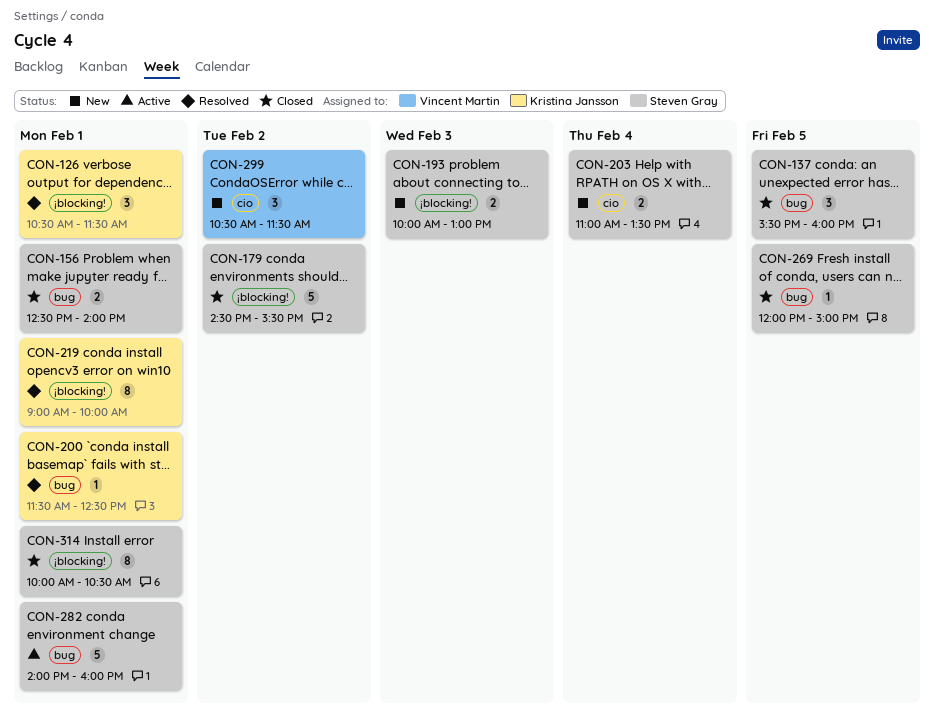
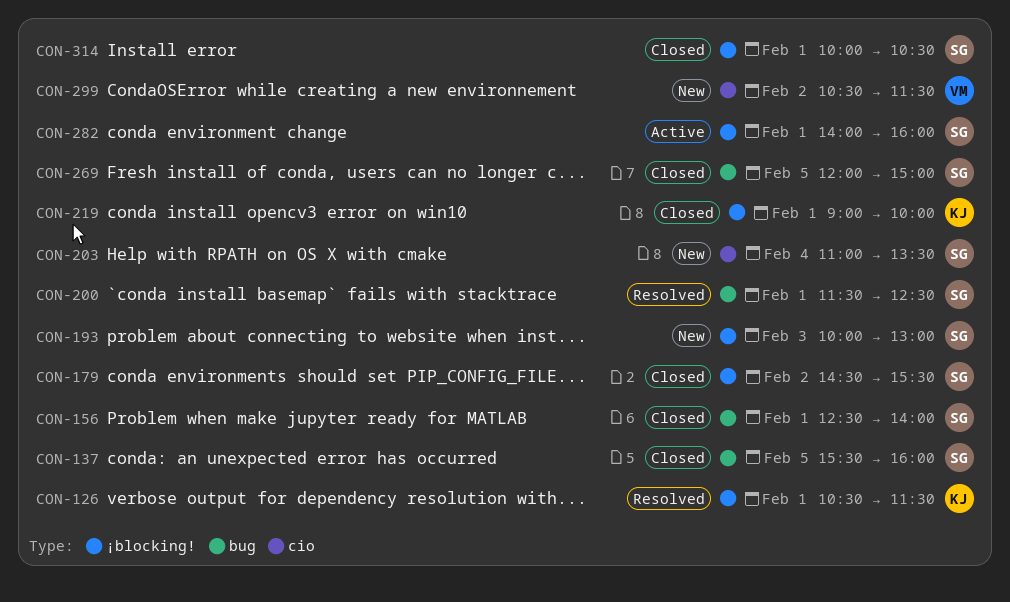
CON-200, owner: Kristina Jansson -> Steven Gray
CON-219, status: Resolved -> Closed
CON-282, label: bug -> ¡blocking!

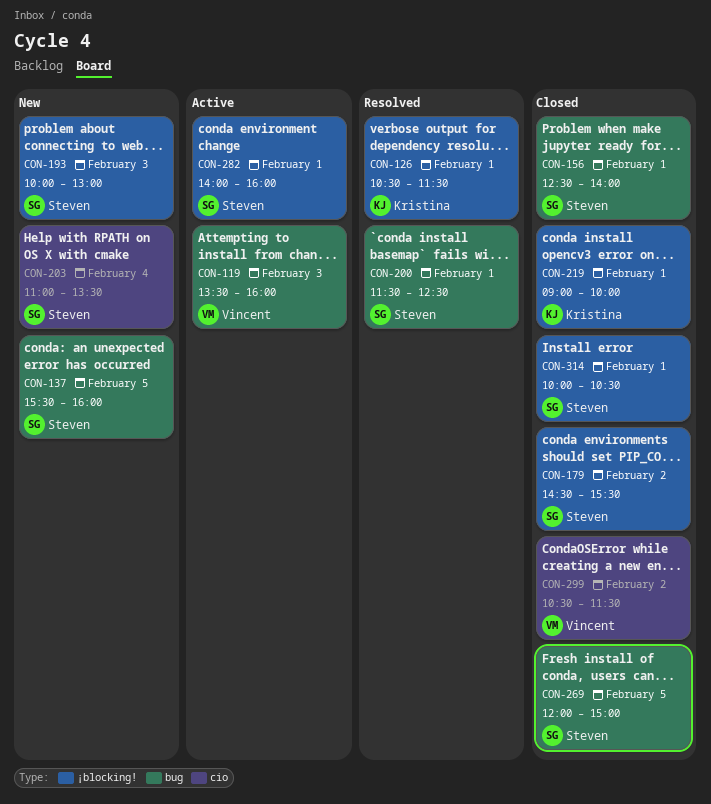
CON-119: none -> present
CON-137, status: Closed -> New
CON-299, status: New -> Closed

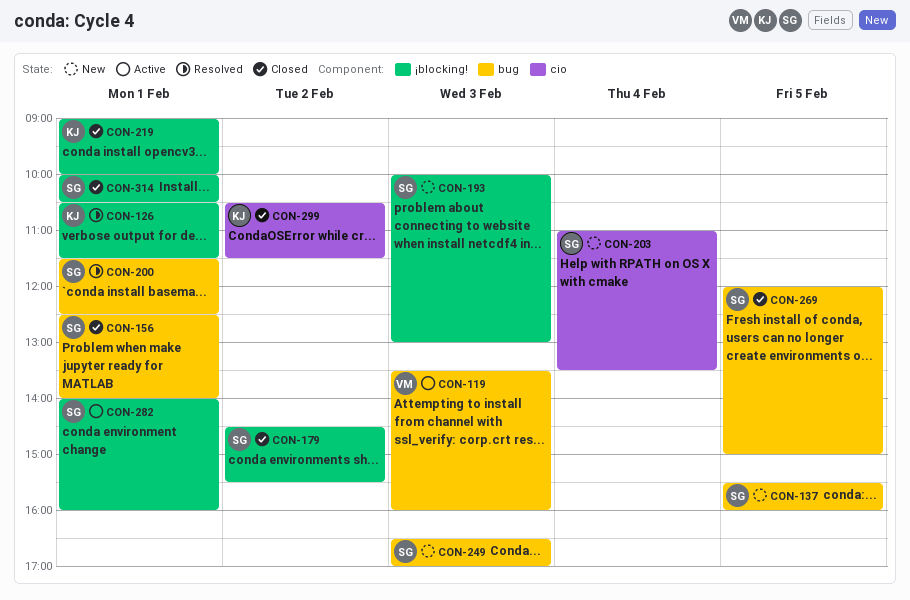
CON-249: none -> present
CON-299, owner: Vincent -> Kristina

